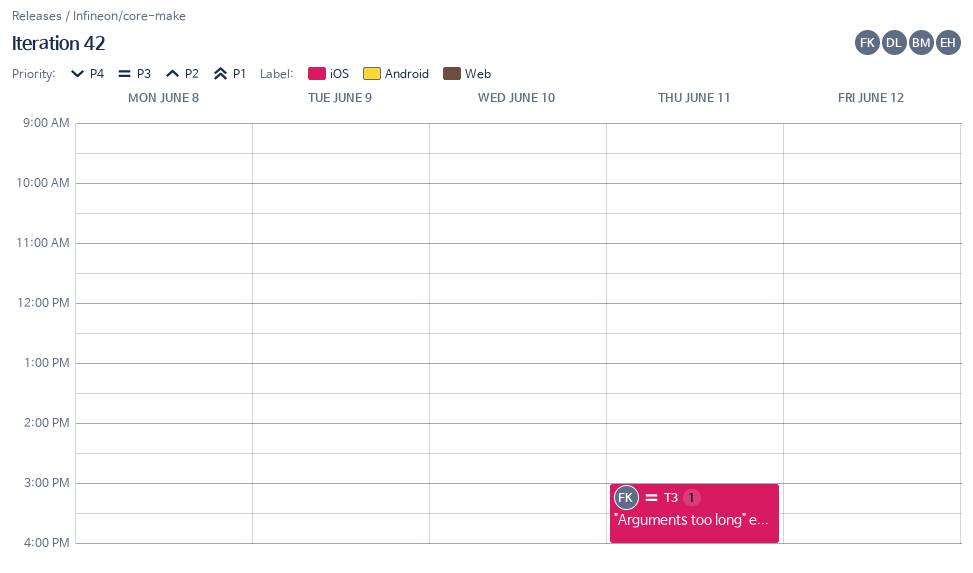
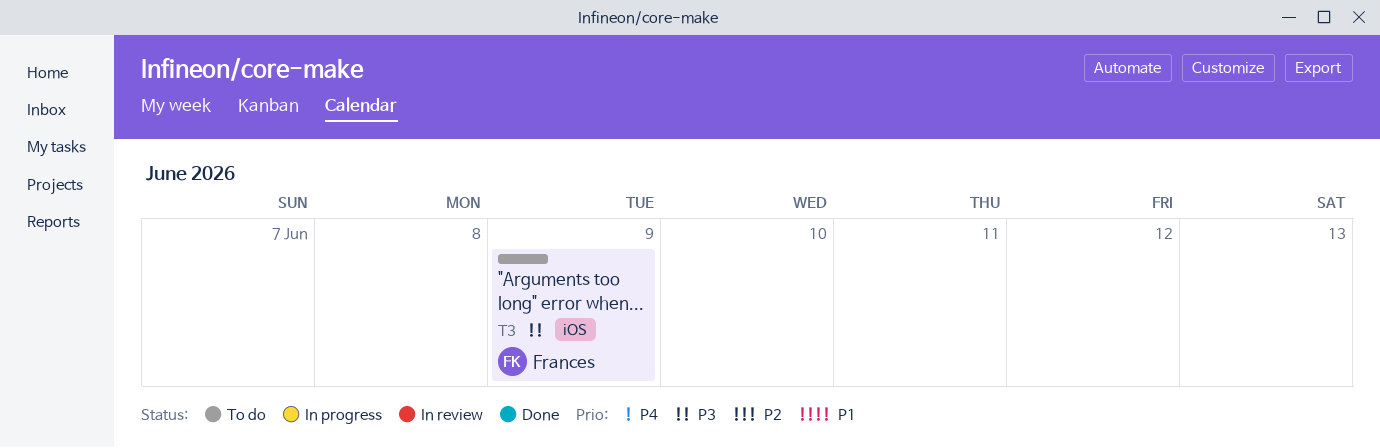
T3, day: Jun 11 -> Jun 9

